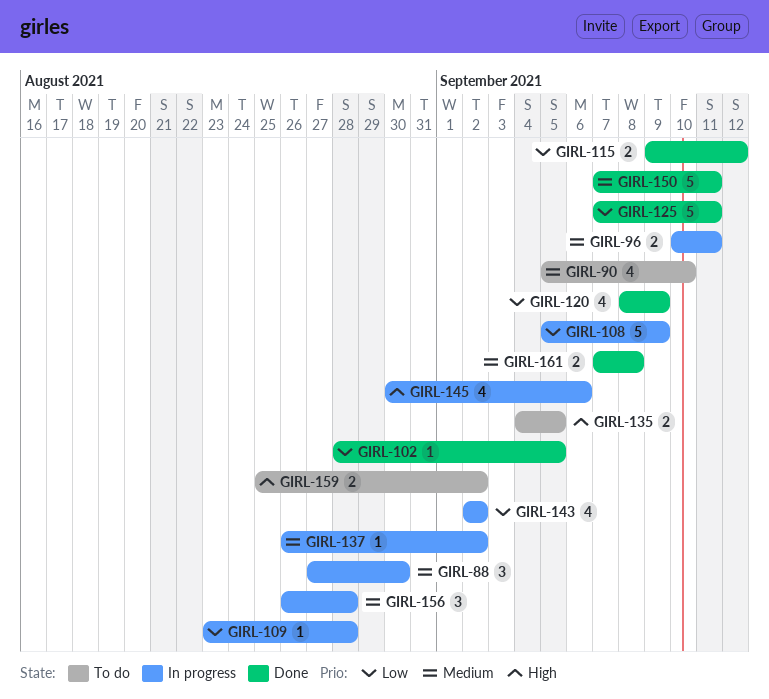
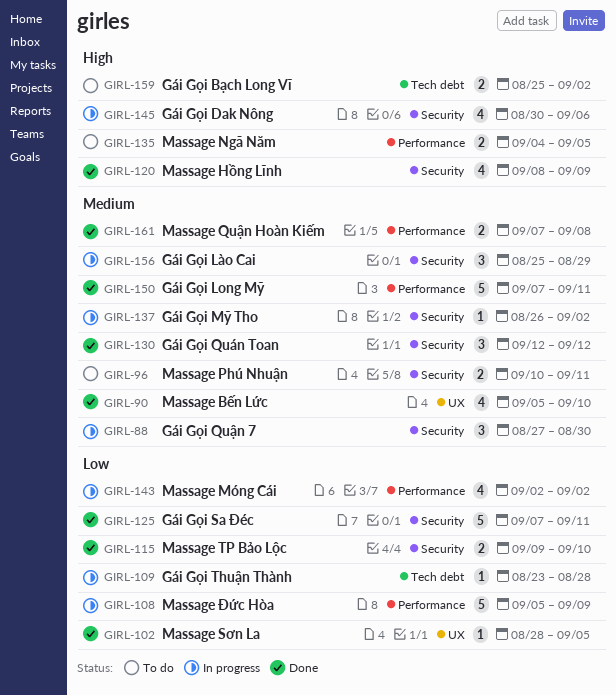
GIRL-90, status: To do -> Done
GIRL-96, status: In progress -> To do
GIRL-115, due: Sep 12 -> Sep 10
GIRL-120, priority: Low -> High
GIRL-130: none -> present
GIRL-156, start: Aug 26 -> Aug 25
GIRL-156, due: Aug 28 -> Aug 29

